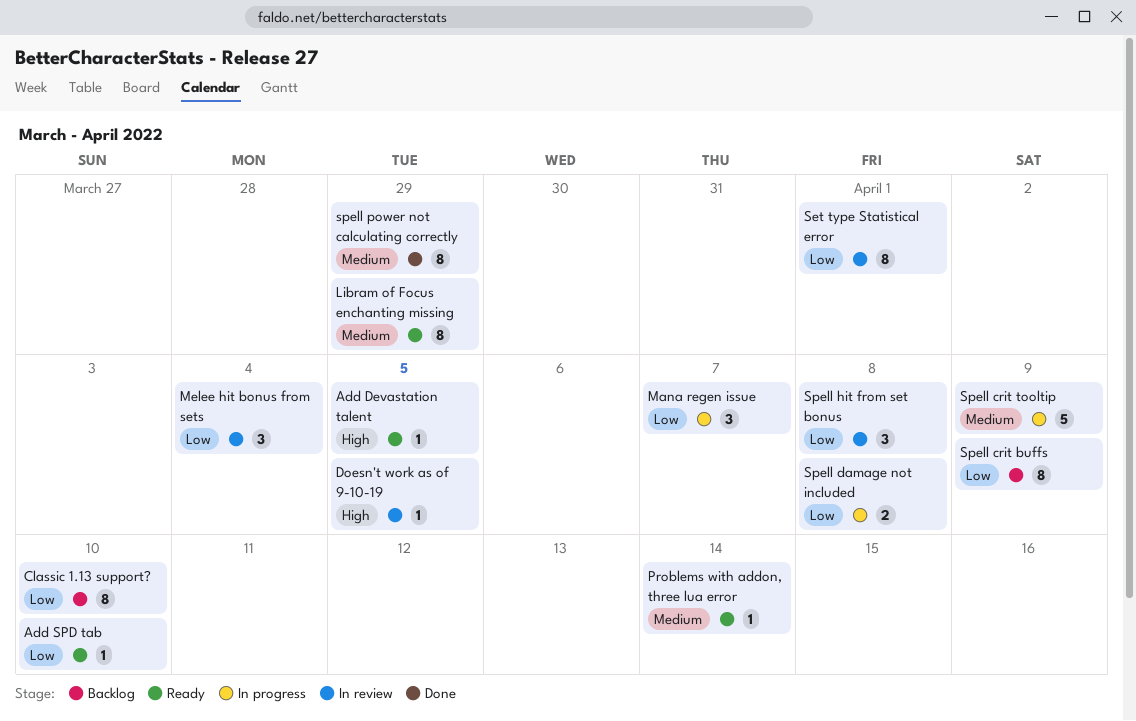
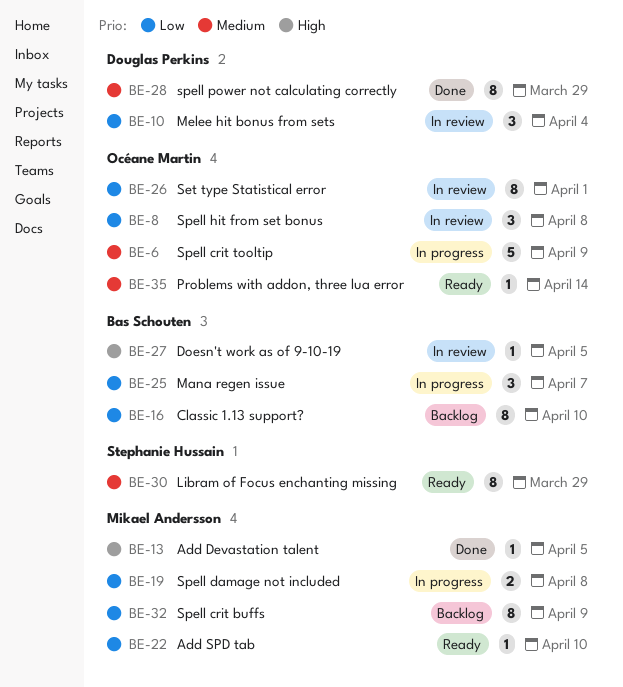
Add Devastation talent, status: Ready -> Done

